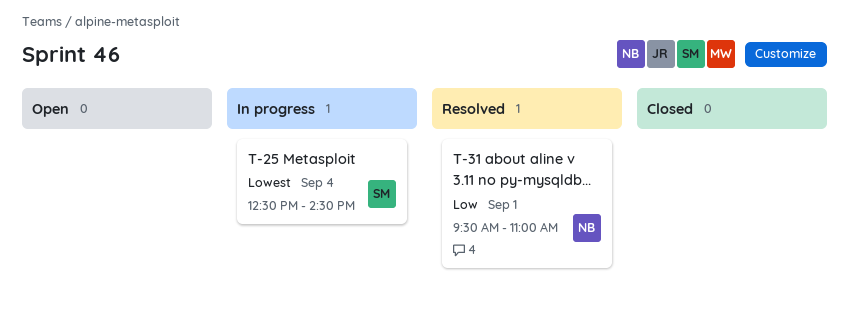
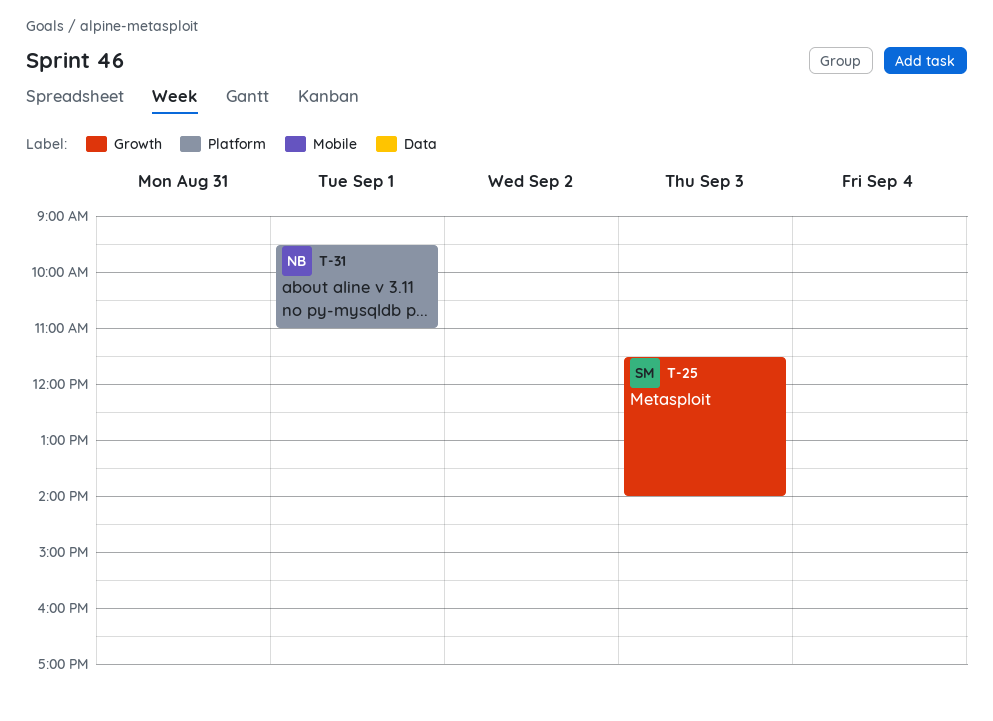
T-25, day: Sep 4 -> Sep 3
T-25, begins: 12:30 -> 11:30
T-25, ends: 14:30 -> 14:00

